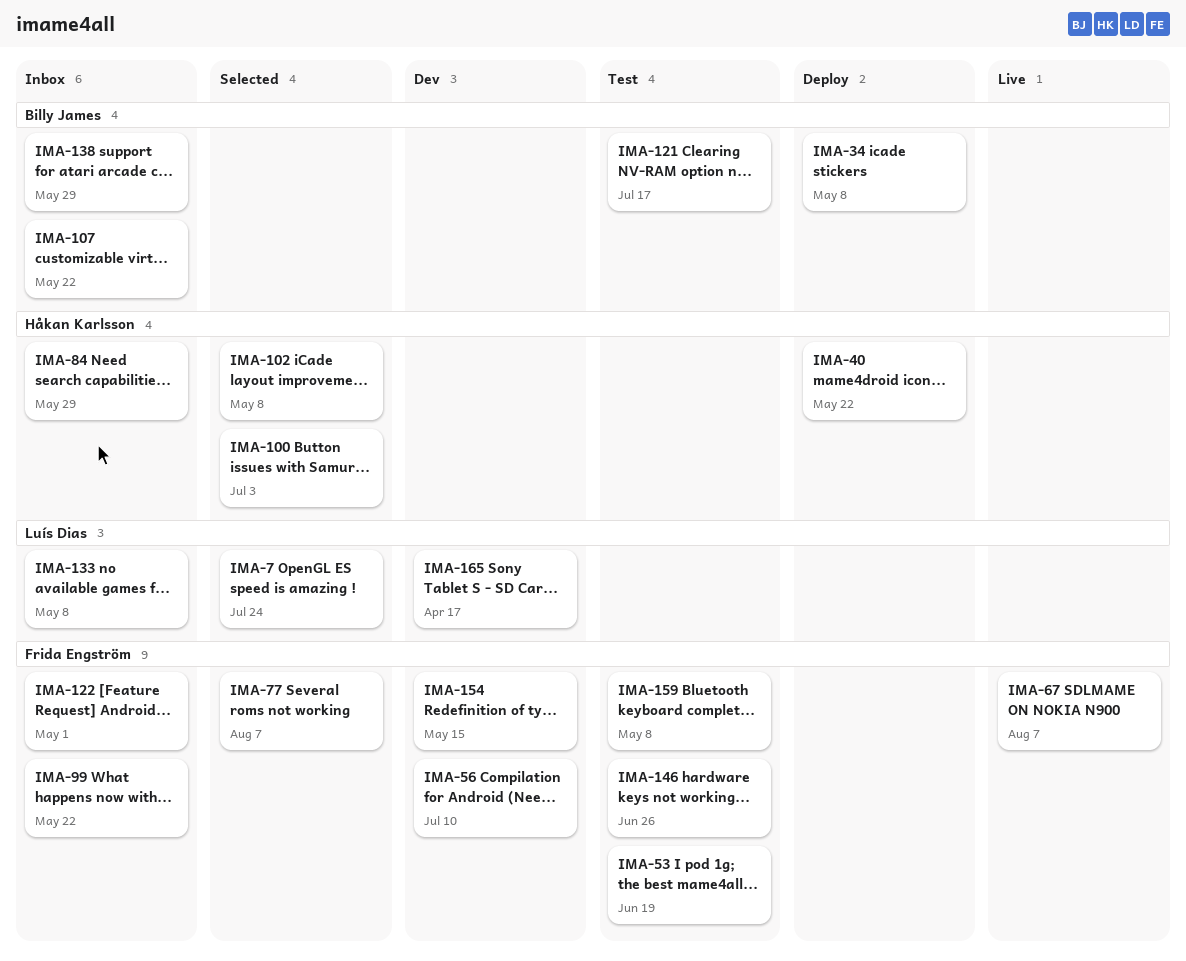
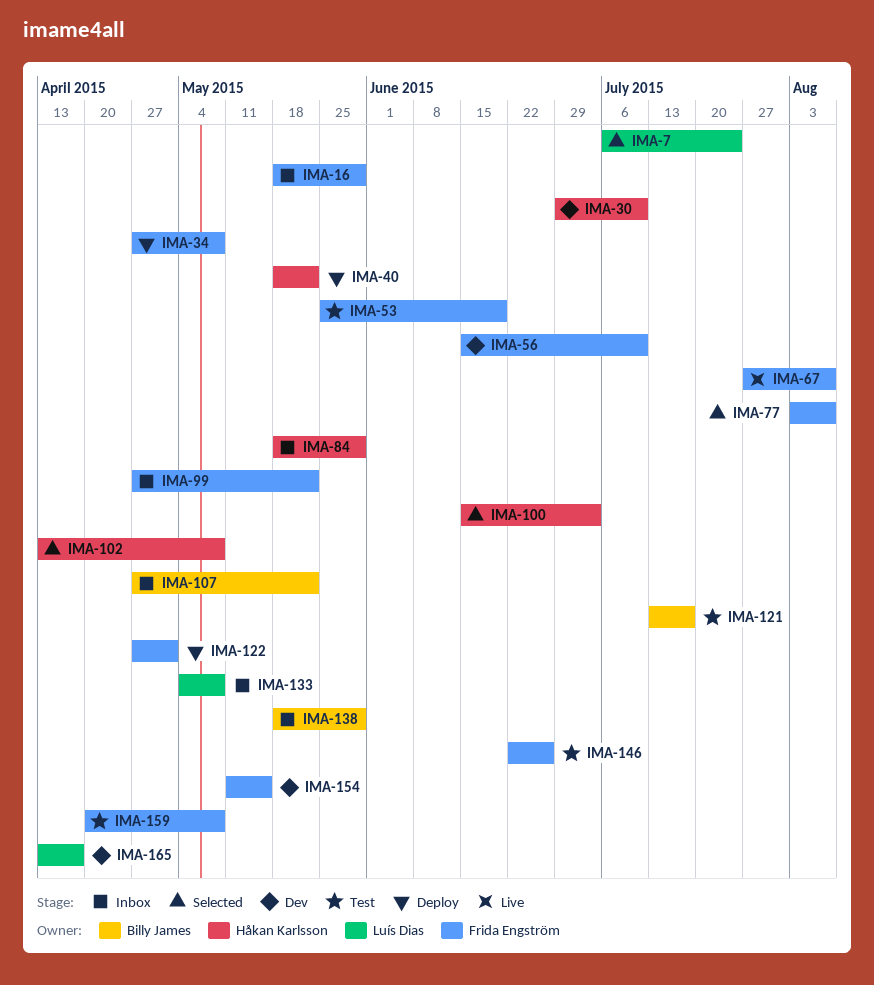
IMA-16: none -> present
IMA-30: none -> present
IMA-34, owner: Billy James -> Frida Engström
IMA-122, status: Inbox -> Deploy

